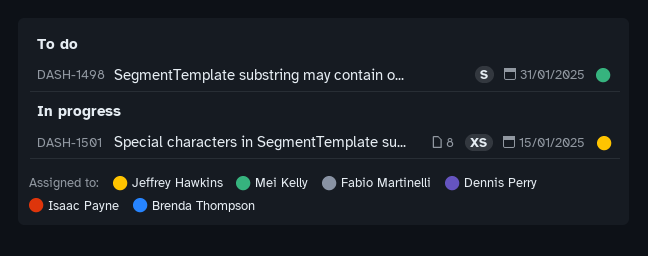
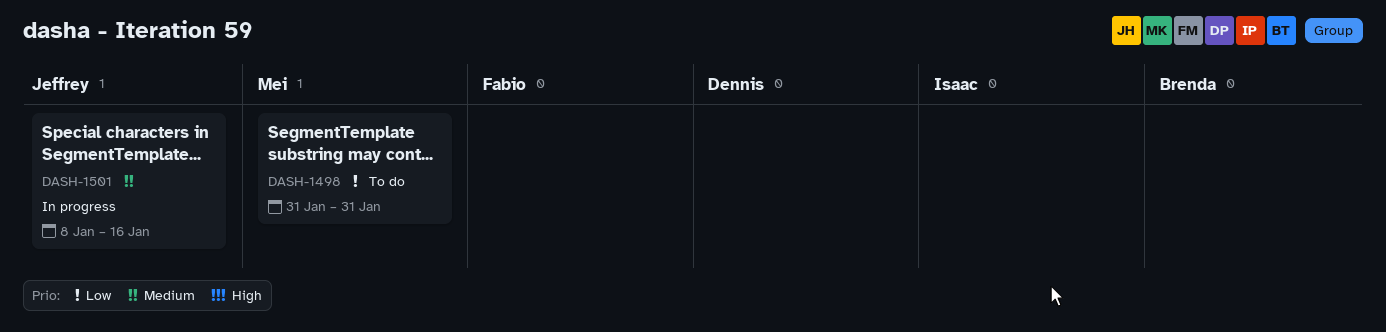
DASH-1501, due: Jan 15 -> Jan 16

